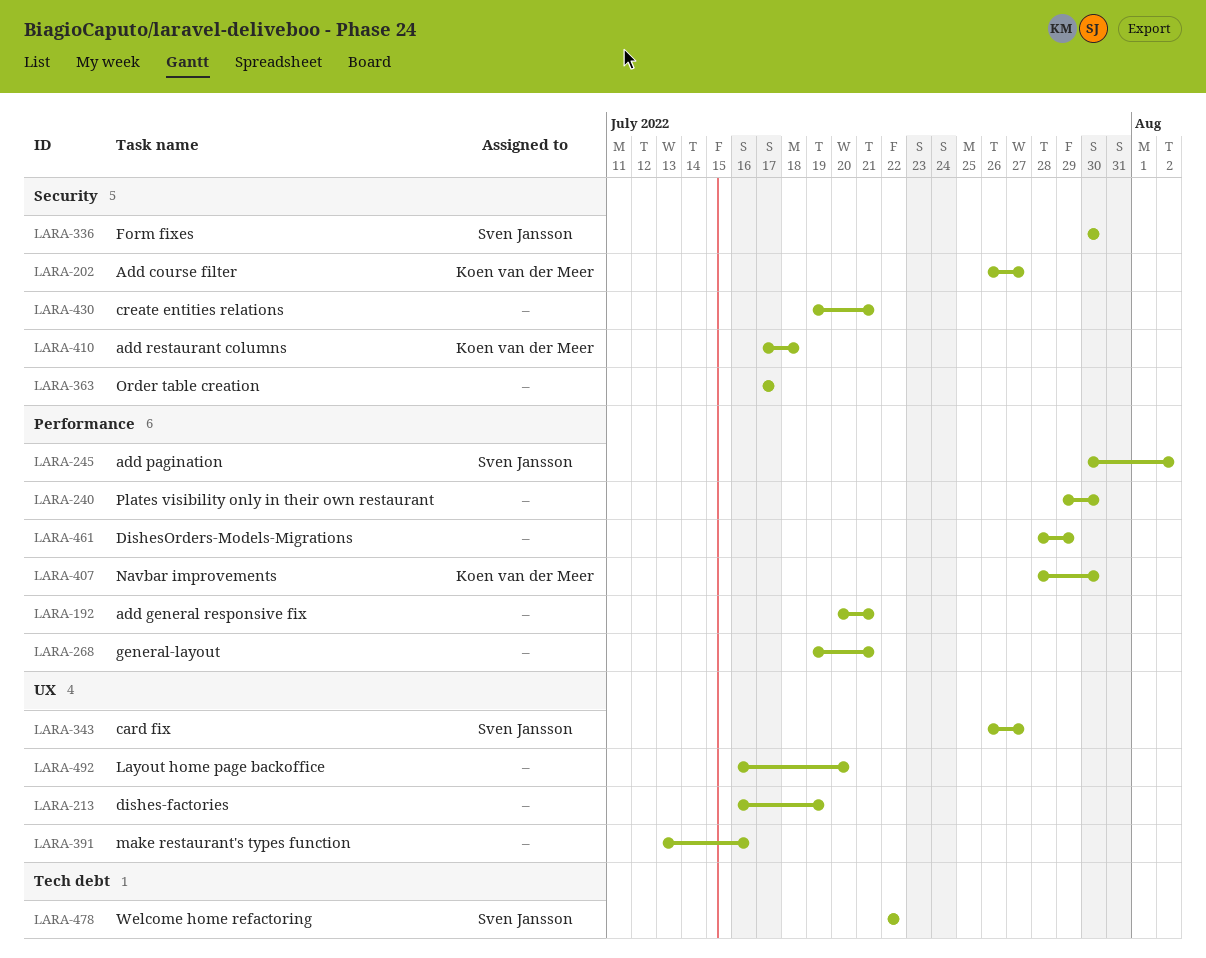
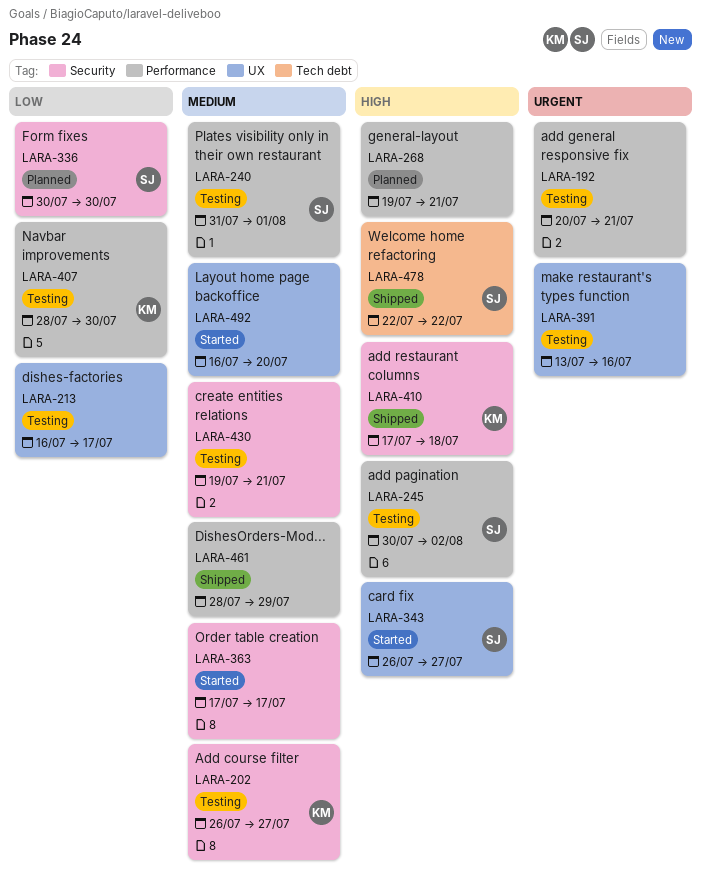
LARA-213, due: Jul 19 -> Jul 17
LARA-240, owner: none -> Sven Jansson
LARA-240, start: Jul 29 -> Jul 31
LARA-240, due: Jul 30 -> Aug 1

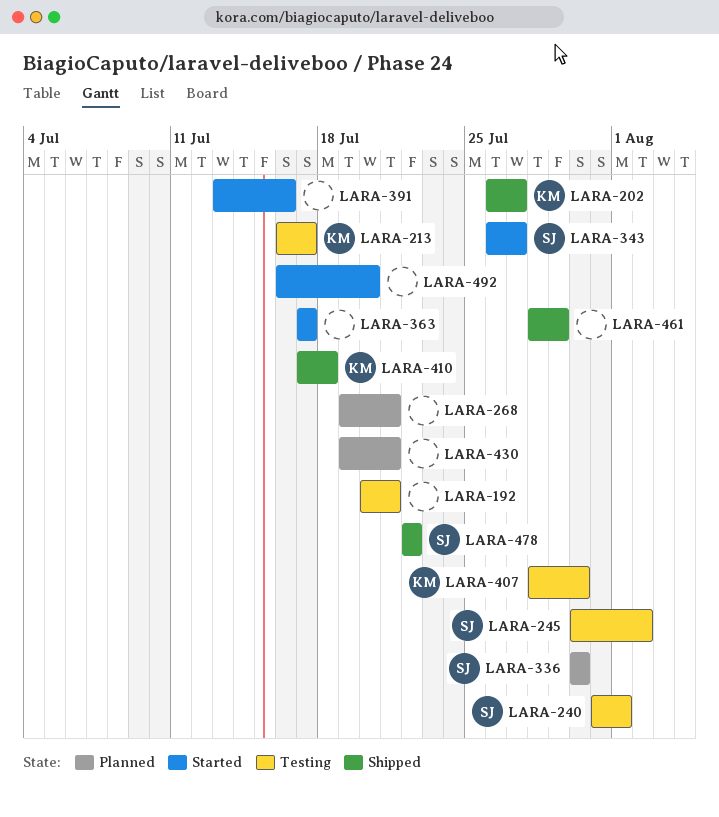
LARA-202, status: Testing -> Shipped
LARA-213, owner: none -> KM
LARA-391, status: Testing -> Started
LARA-430, status: Testing -> Planned

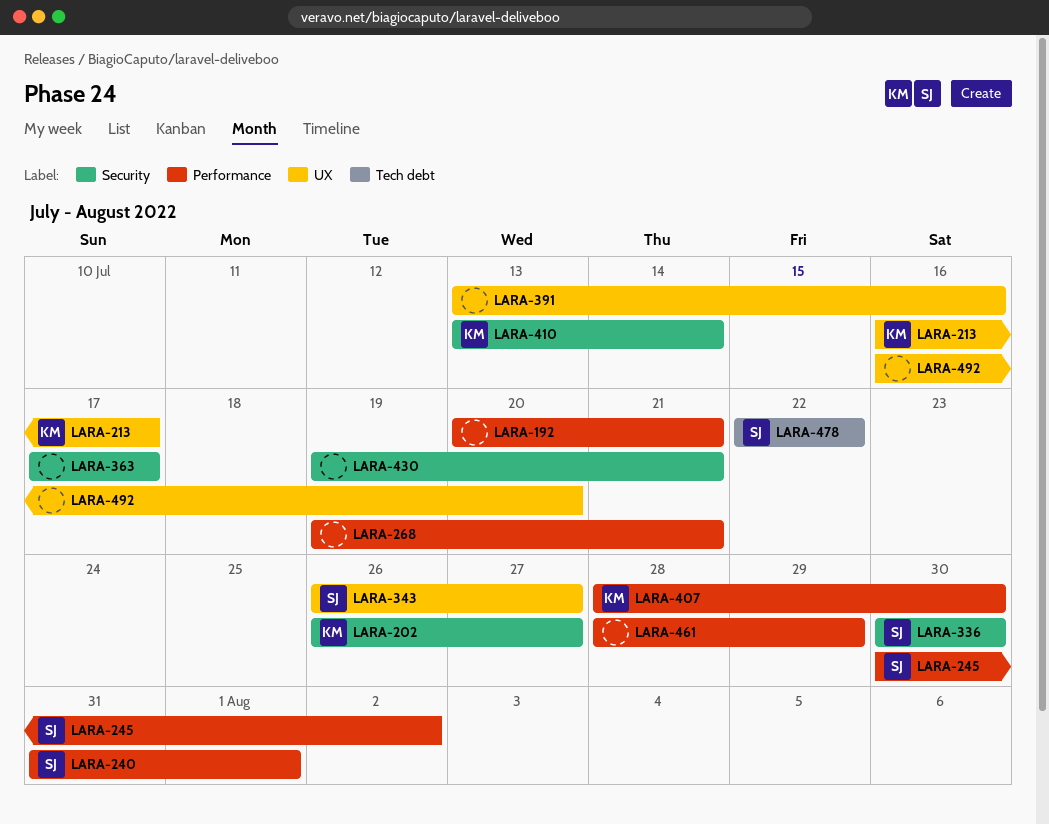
LARA-410, start: Jul 17 -> Jul 13
LARA-410, due: Jul 18 -> Jul 14

